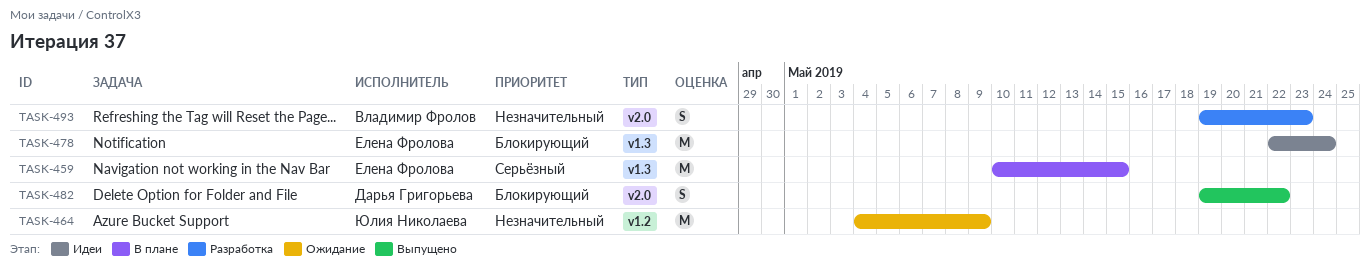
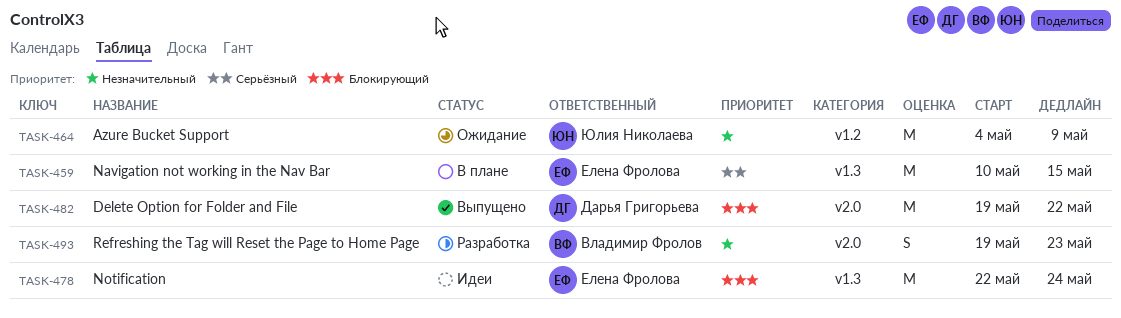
TASK-482, estimate: S -> M

